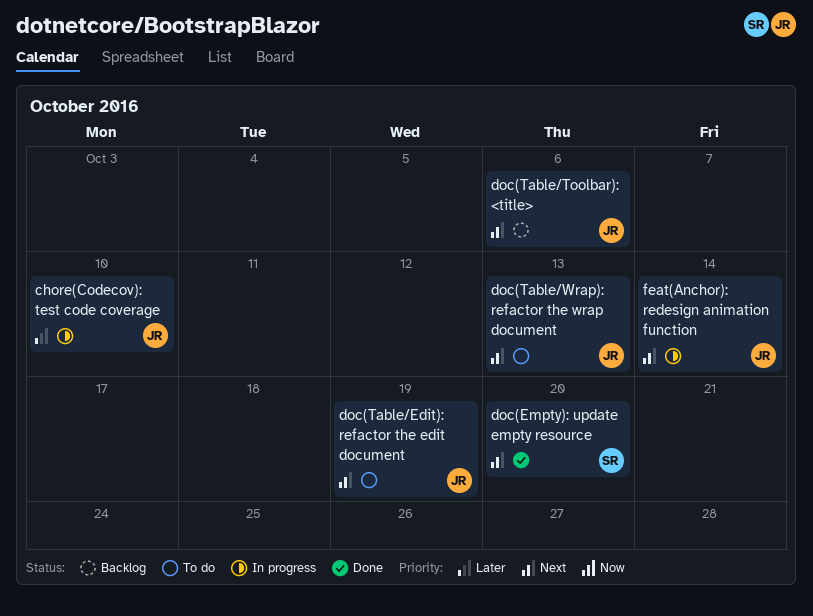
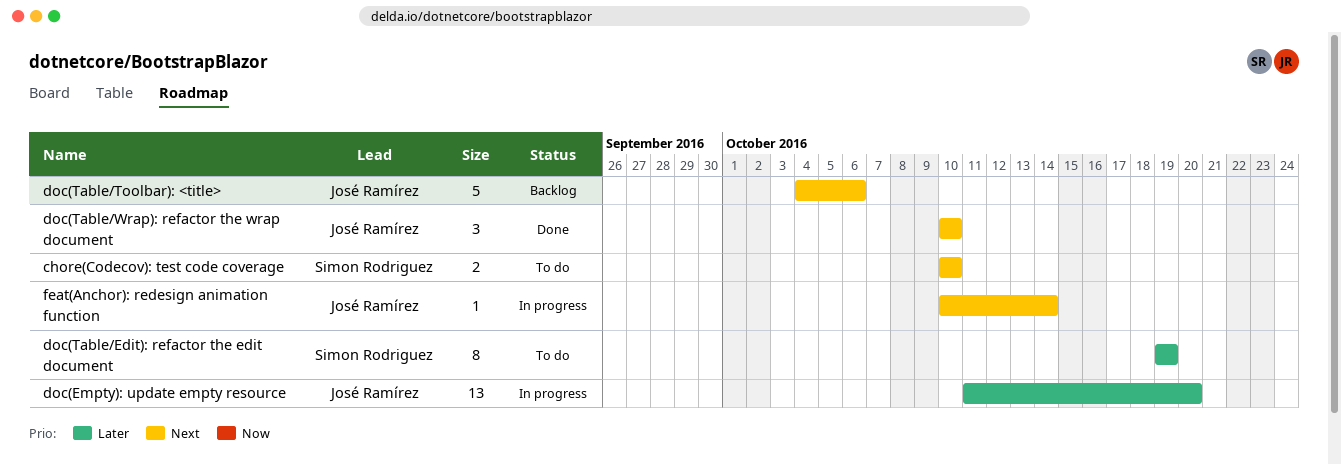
chore(Codecov): test code coverage, status: In progress -> To do
chore(Codecov): test code coverage, owner: José Ramírez -> Simon Rodriguez
chore(Codecov): test code coverage, priority: Later -> Next
doc(Empty): update empty resource, status: Done -> In progress
doc(Empty): update empty resource, owner: Simon Rodriguez -> José Ramírez
doc(Empty): update empty resource, priority: Next -> Later
doc(Table/Edit): refactor the edit document, owner: José Ramírez -> Simon Rodriguez
doc(Table/Edit): refactor the edit document, priority: Next -> Later
doc(Table/Wrap): refactor the wrap document, status: To do -> Done
doc(Table/Wrap): refactor the wrap document, due: Oct 13 -> Oct 10

